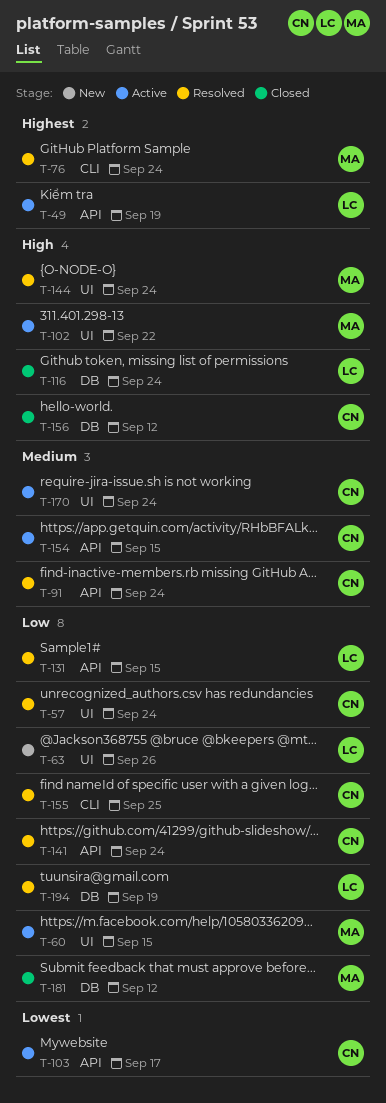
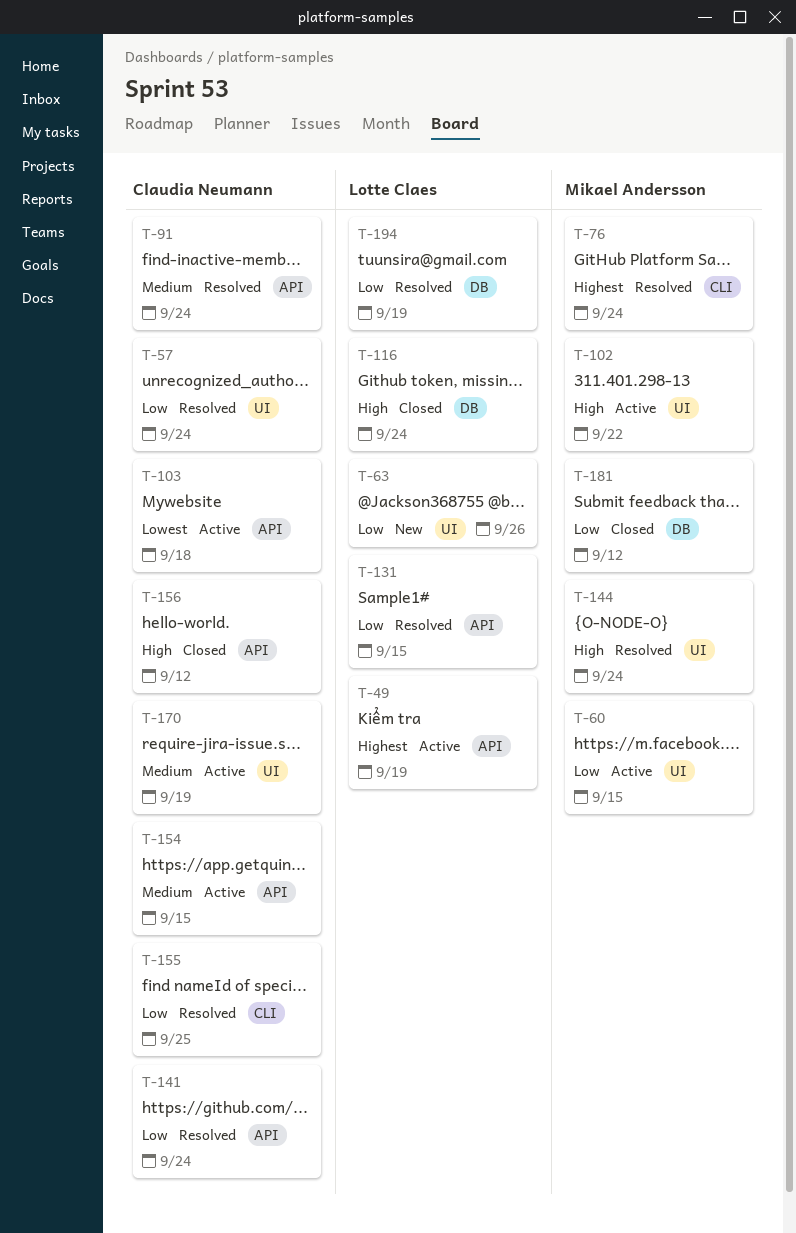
T-103, due: Sep 17 -> Sep 18
T-156, label: DB -> API
T-170, due: Sep 24 -> Sep 19

